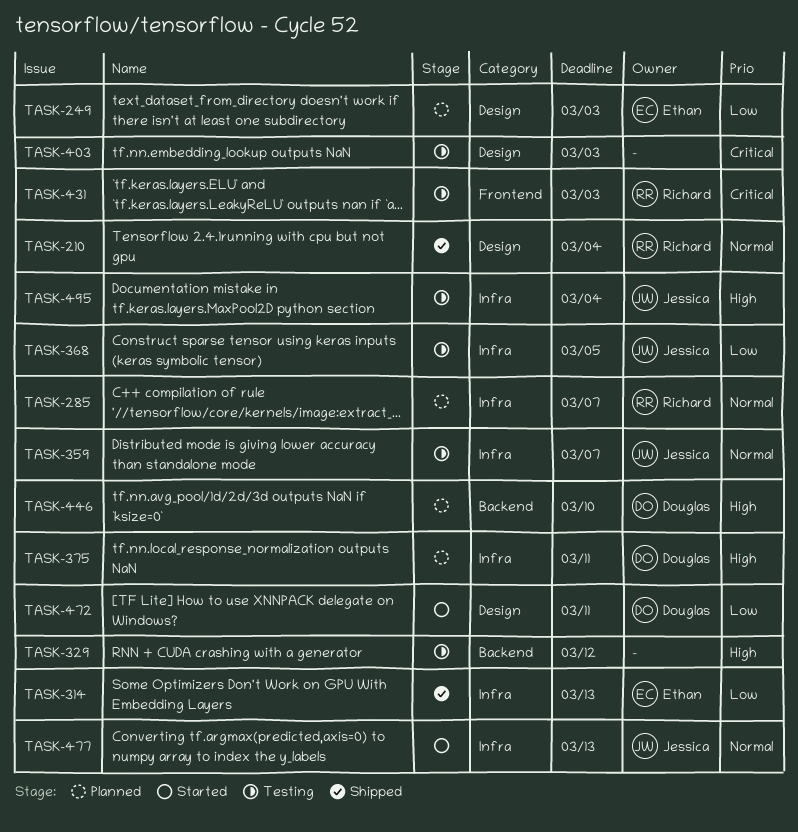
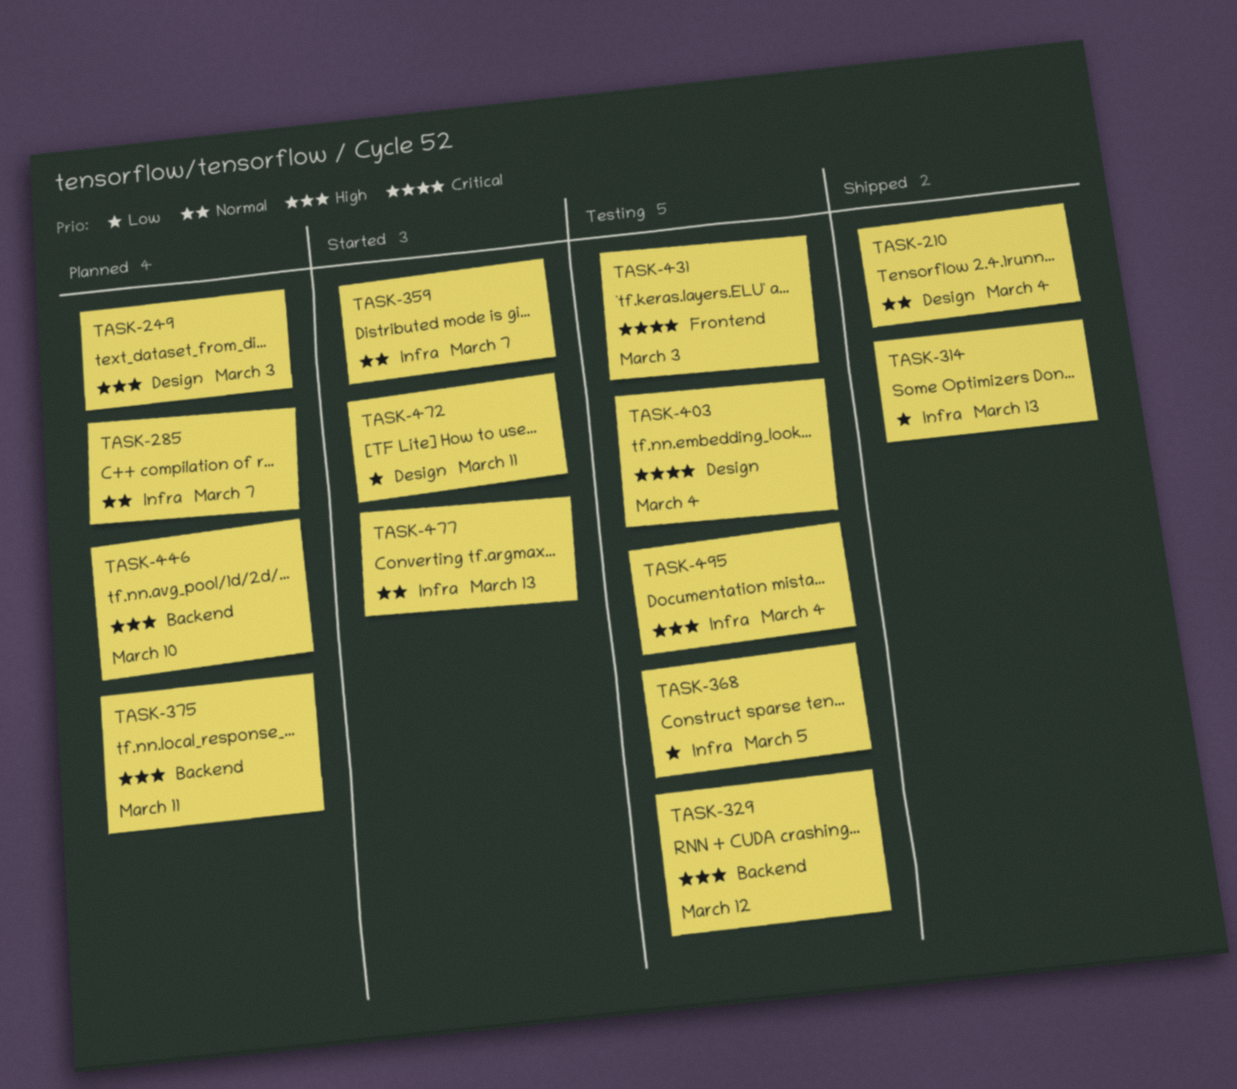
TASK-249, priority: Low -> High
TASK-359, status: Testing -> Started
TASK-375, label: Infra -> Backend
TASK-403, due: Mar 3 -> Mar 4

